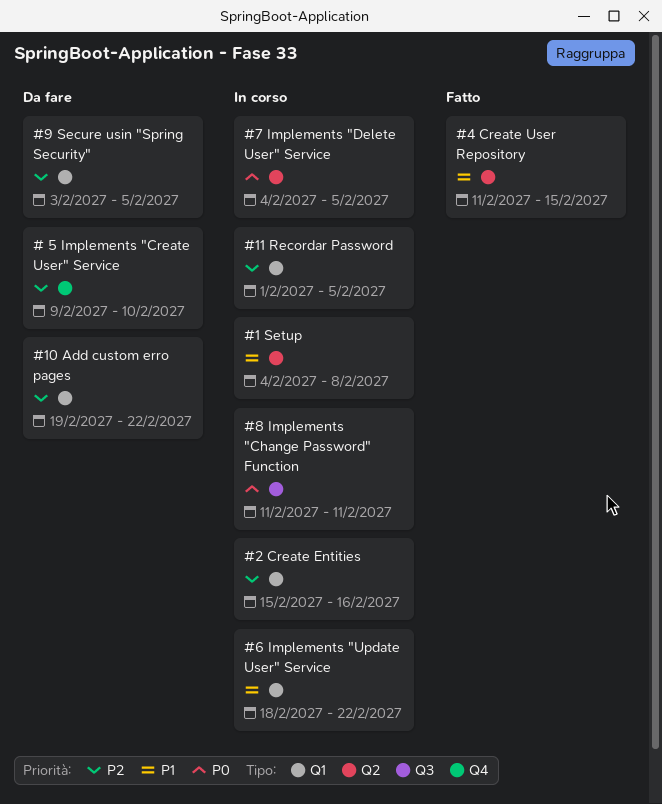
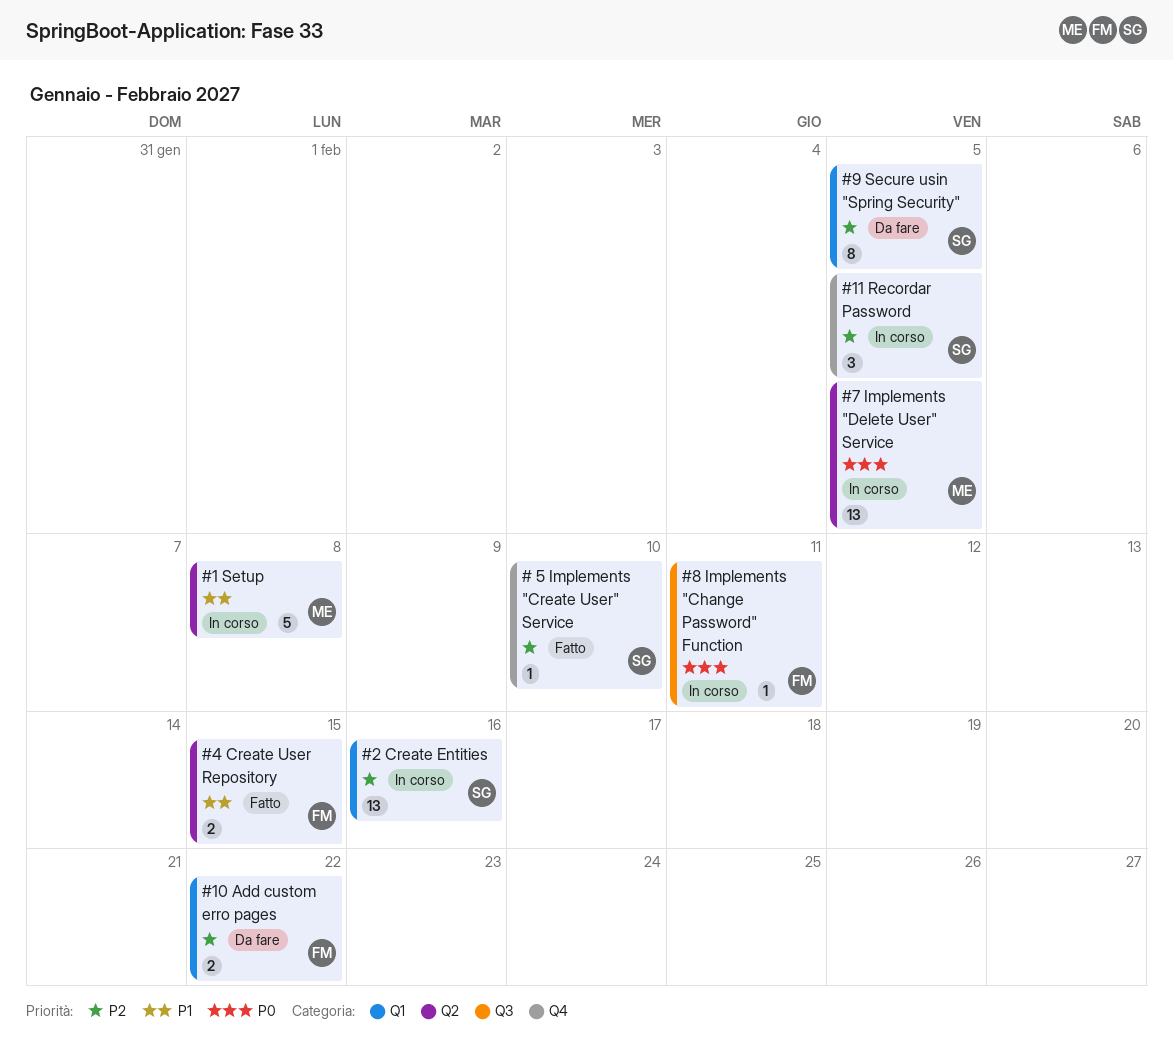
# 5 Implements "Create User" Service, status: Da fare -> Fatto
#11 Recordar Password, label: Q1 -> Q4
#6 Implements "Update User" Service: present -> none

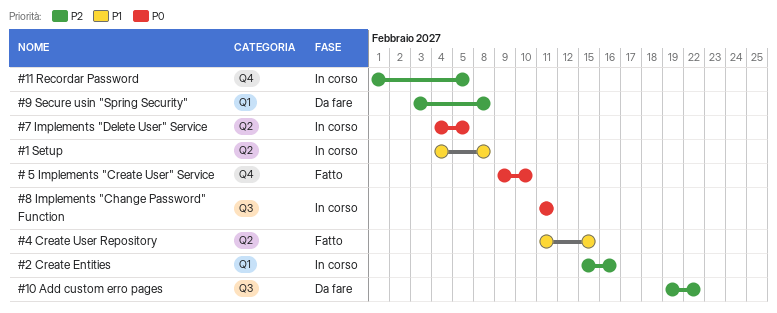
# 5 Implements "Create User" Service, priority: P2 -> P0
#10 Add custom erro pages, label: Q1 -> Q3
#9 Secure usin "Spring Security", due: Feb 5 -> Feb 8

